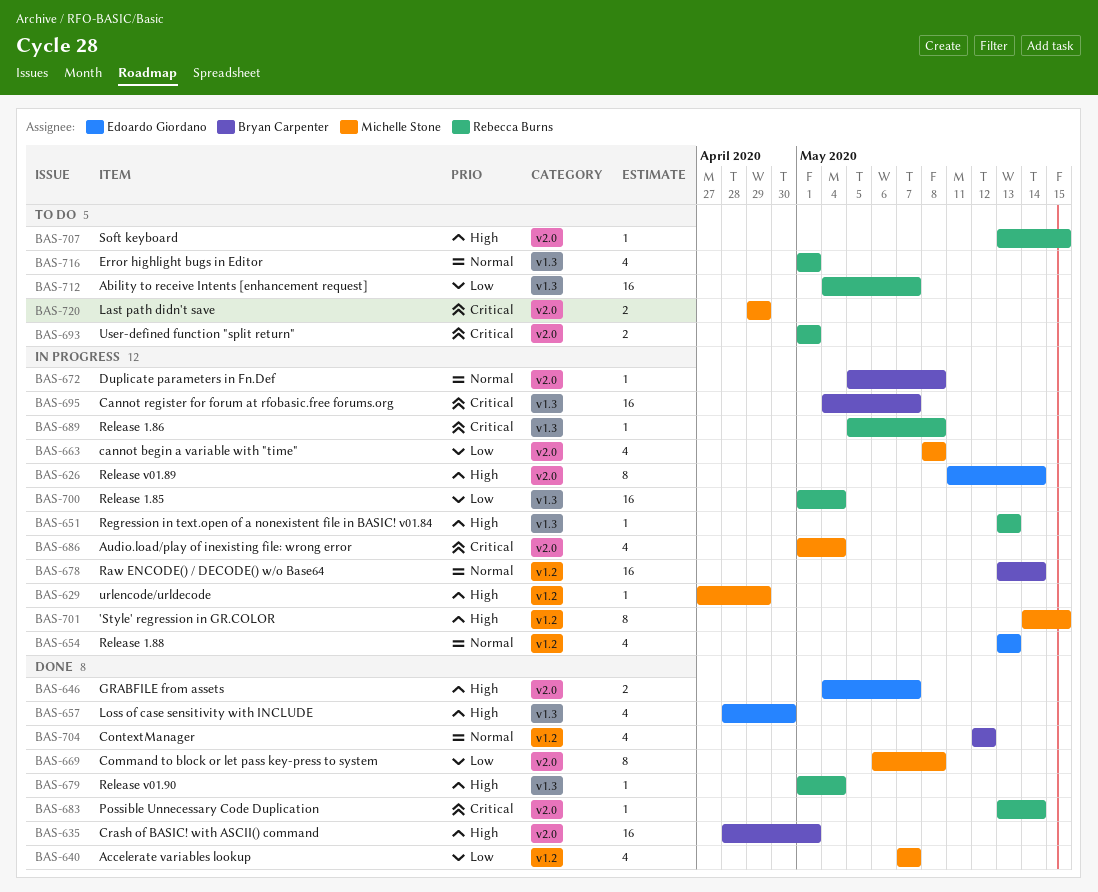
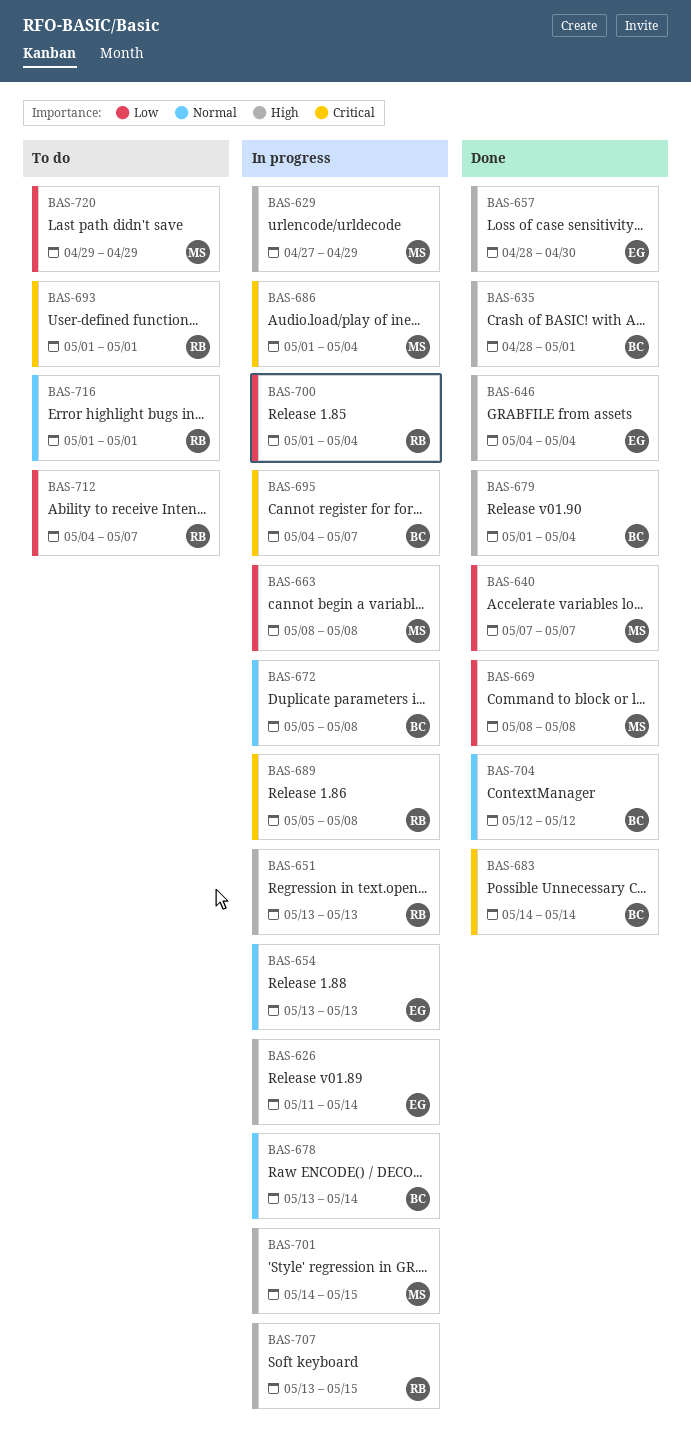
BAS-646, due: May 7 -> May 4
BAS-669, start: May 6 -> May 8
BAS-679, owner: Rebecca Burns -> Bryan Carpenter
BAS-683, owner: Rebecca Burns -> Bryan Carpenter
BAS-683, start: May 13 -> May 14
BAS-707, status: To do -> In progress
BAS-720, priority: Critical -> Low

